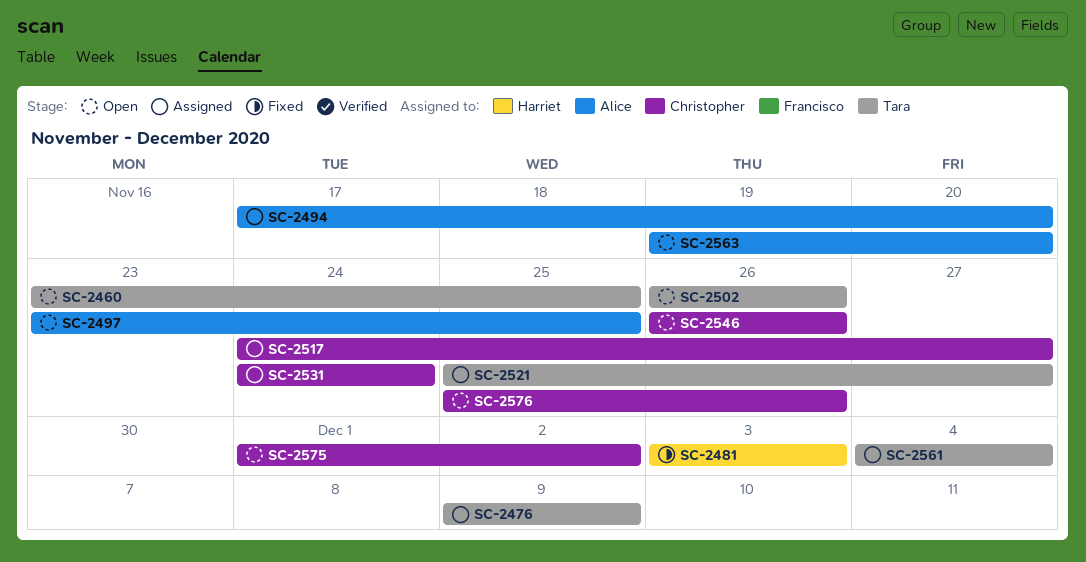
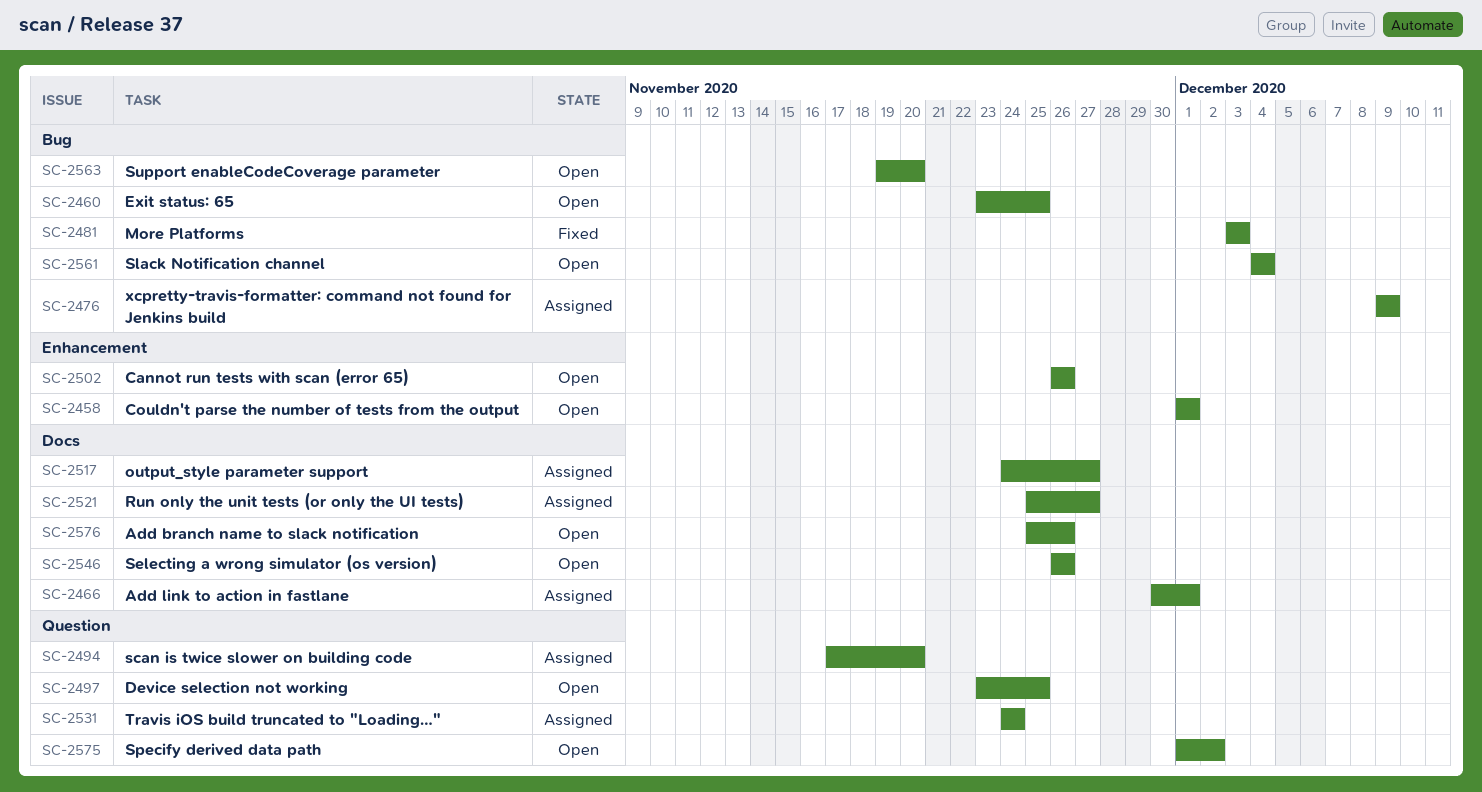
SC-2458: none -> present
SC-2466: none -> present
SC-2561, status: Assigned -> Open

